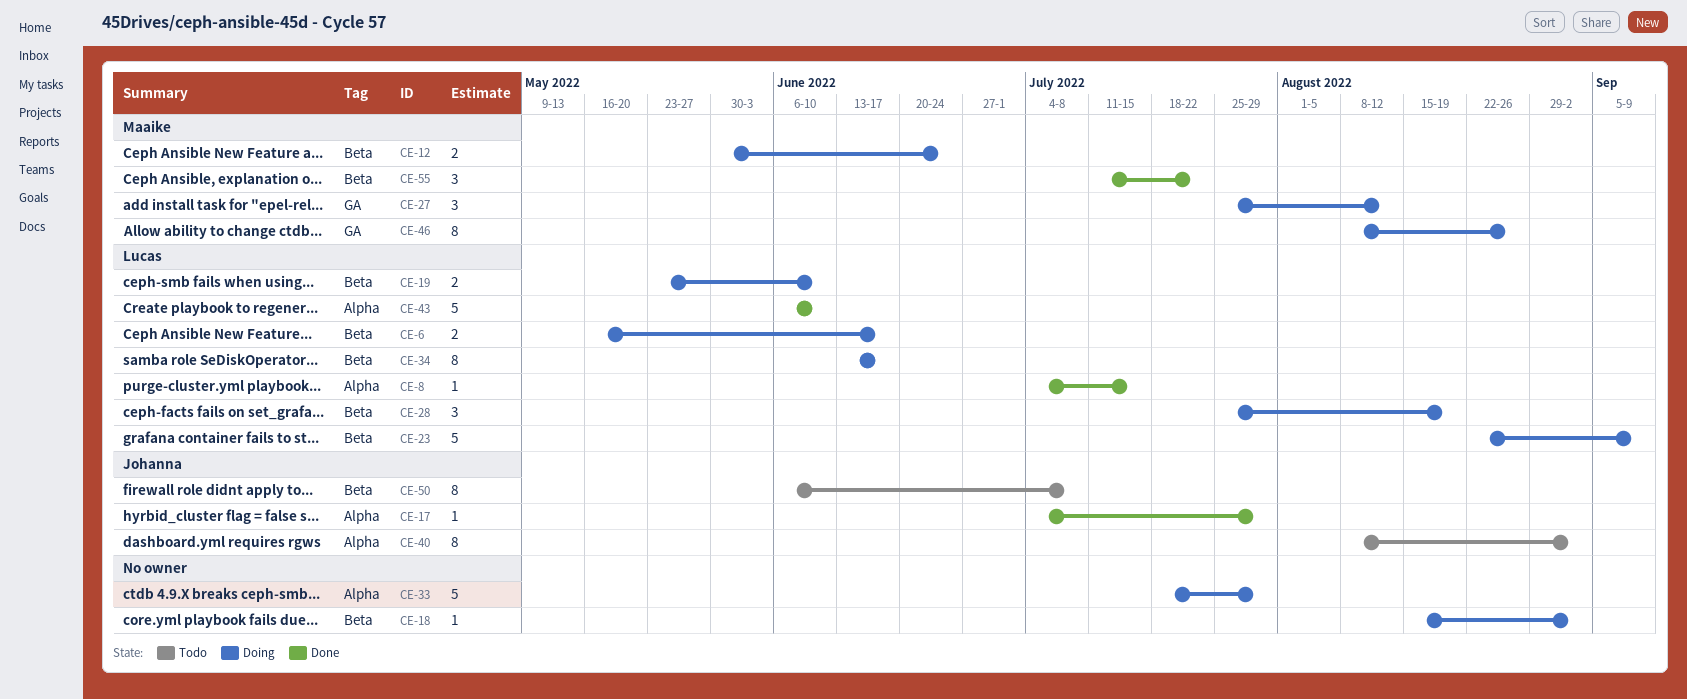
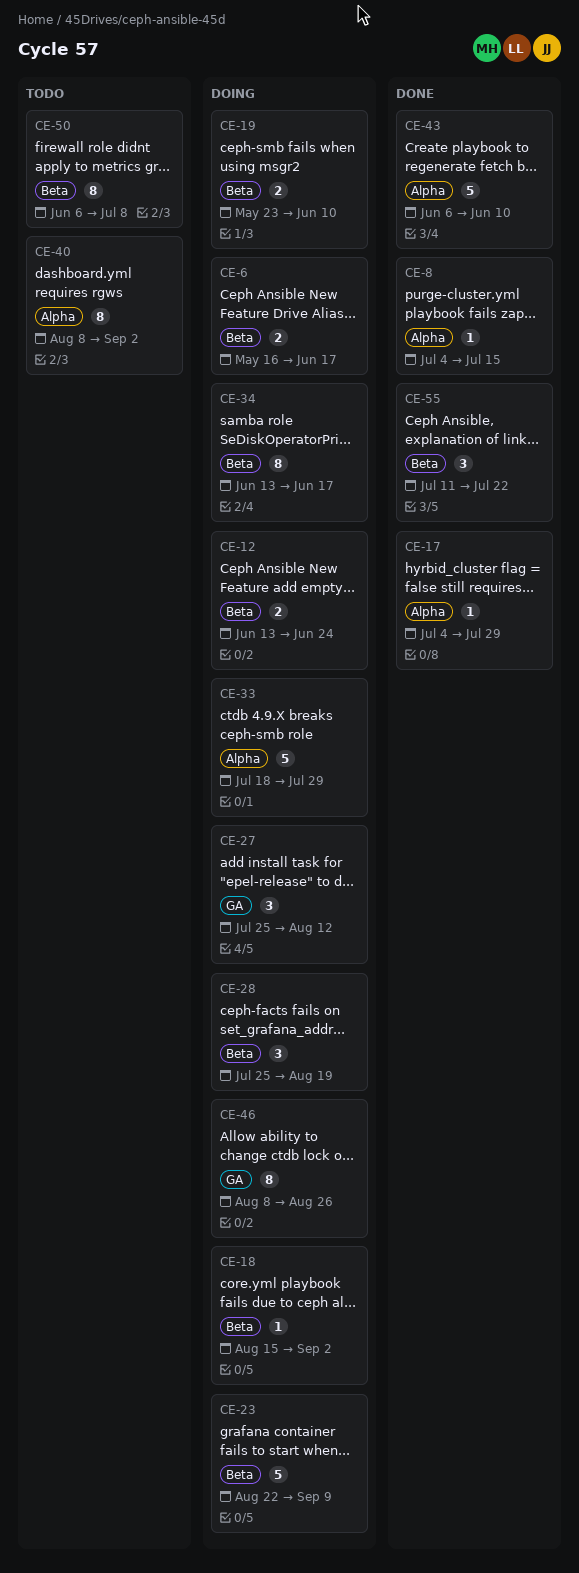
CE-12, start: May 30 -> Jun 13

